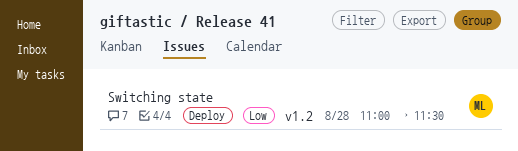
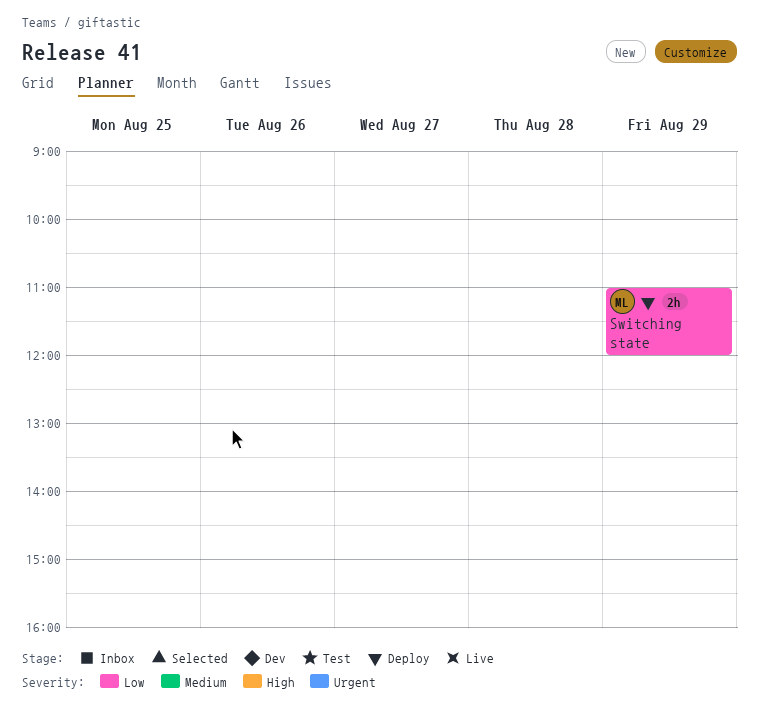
Switching state, day: Aug 28 -> Aug 29
Switching state, ends: 11:30 -> 12:00

